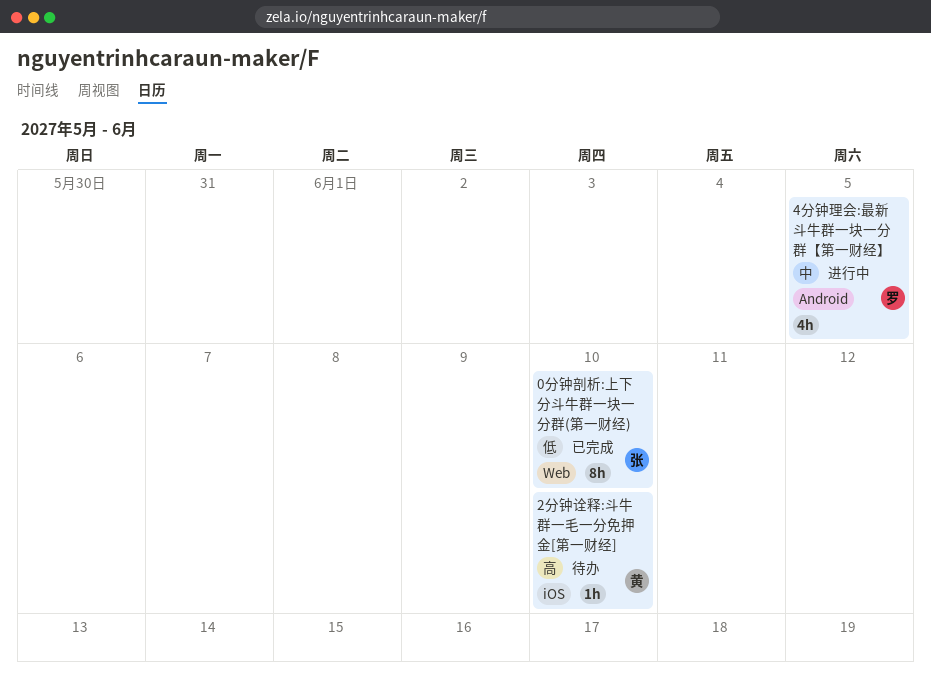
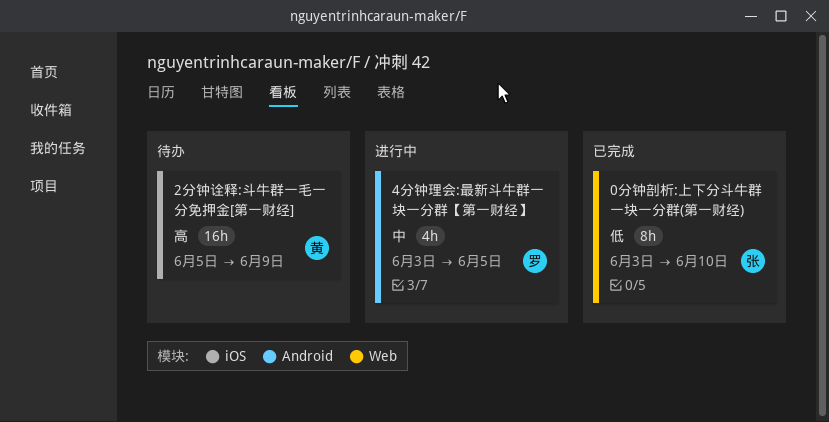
2分钟诠释:斗牛群一毛一分免押金[第一财经], estimate: 1h -> 16h
2分钟诠释:斗牛群一毛一分免押金[第一财经], due: Jun 10 -> Jun 9

